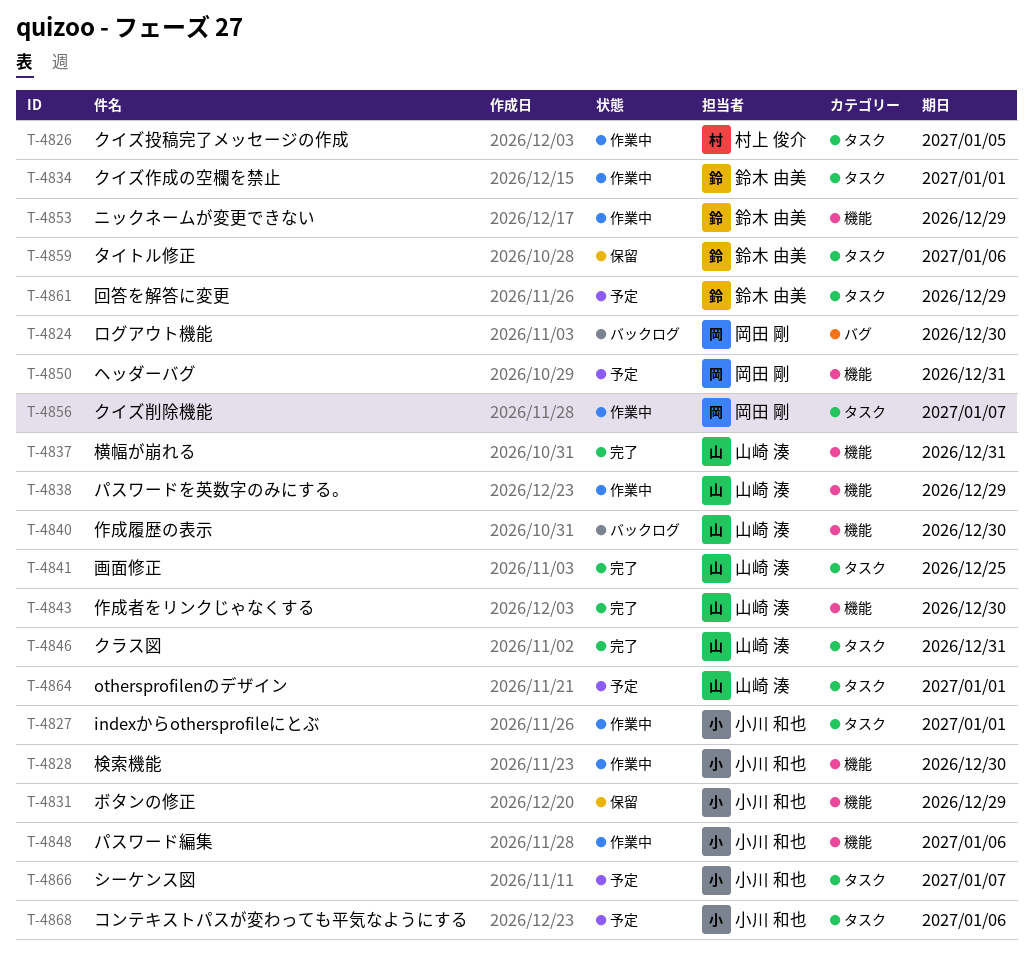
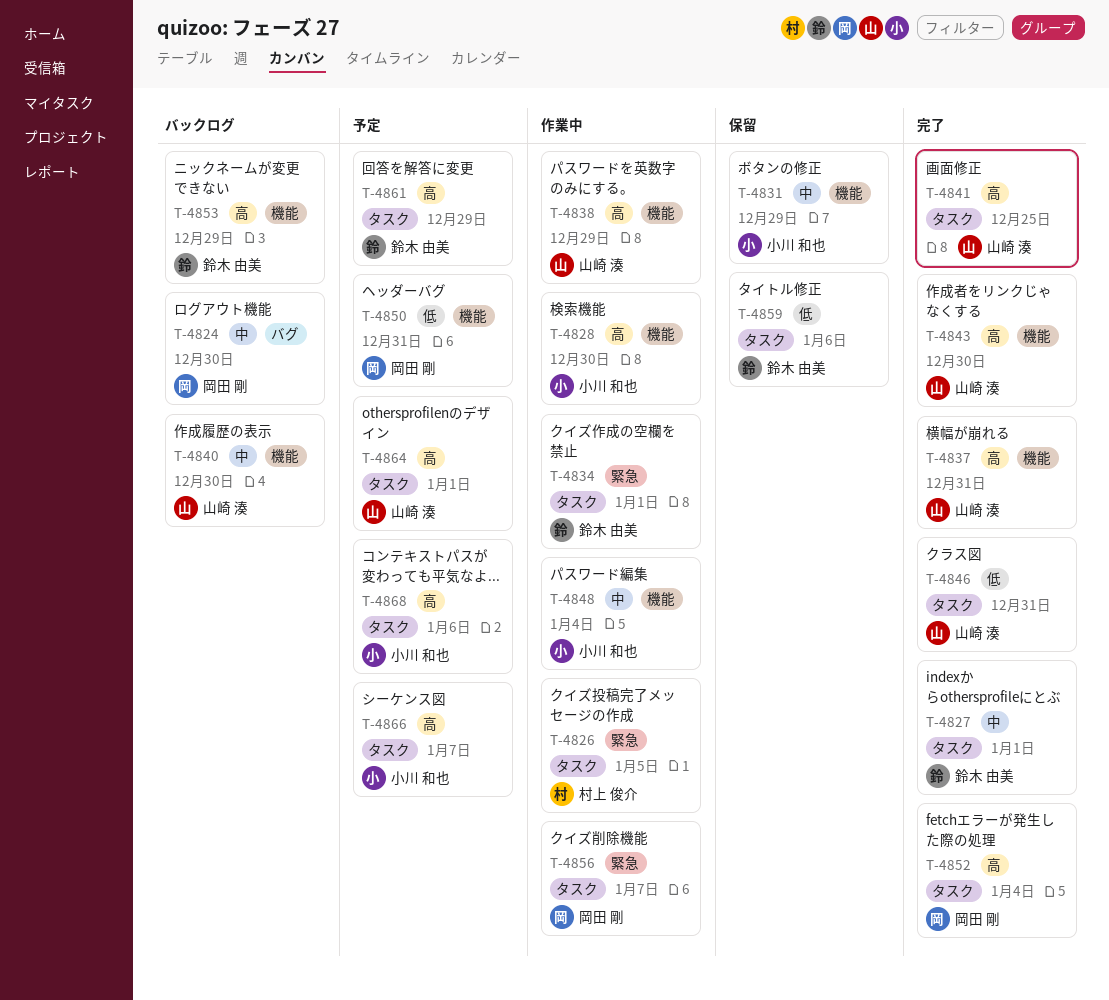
T-4827, status: 作業中 -> 完了
T-4827, owner: 小川 和也 -> 鈴木 由美
T-4848, due: Jan 6 -> Jan 4
T-4852: none -> present
T-4853, status: 作業中 -> バックログ

